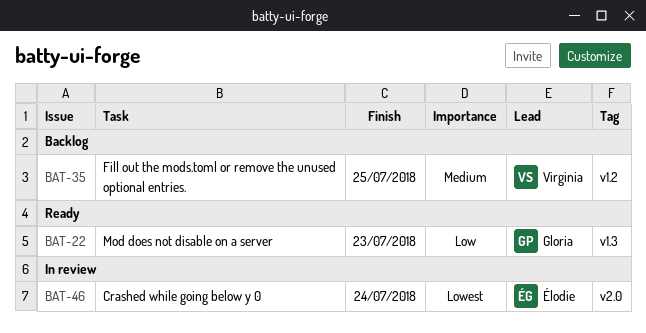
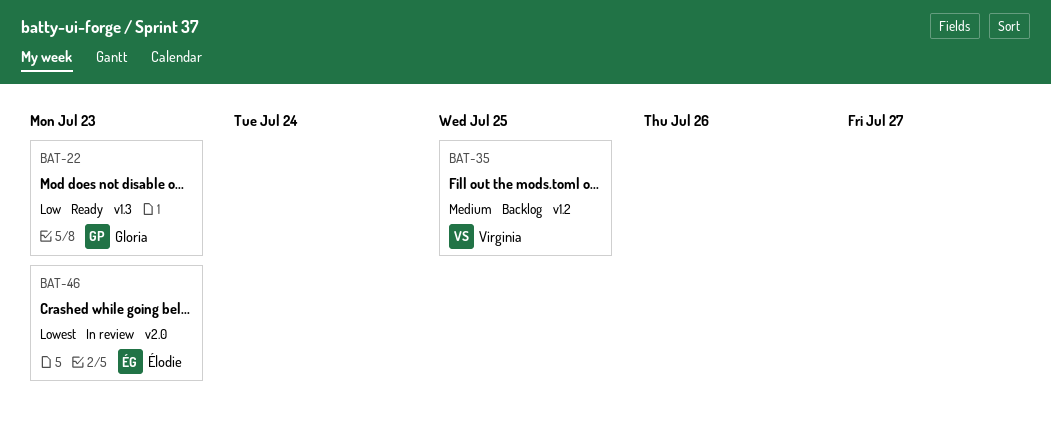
BAT-46, due: Jul 24 -> Jul 23

